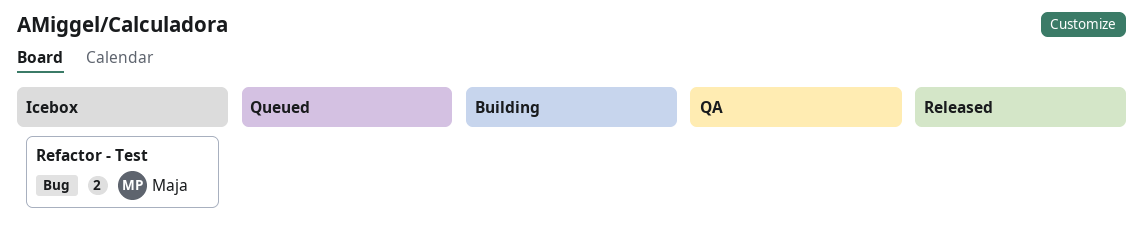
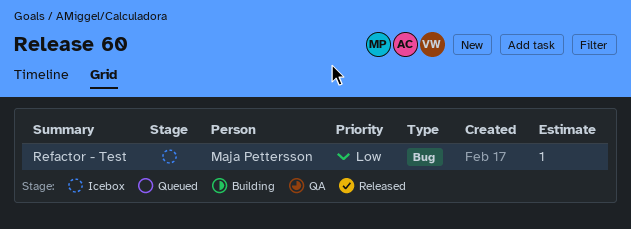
Refactor - Test, estimate: 2 -> 1

